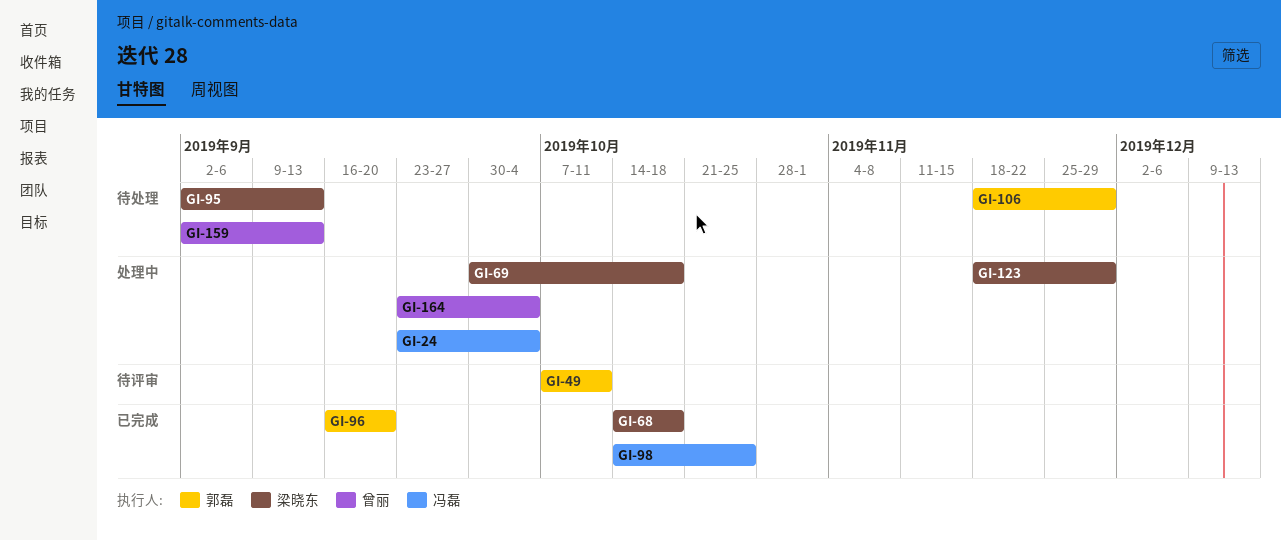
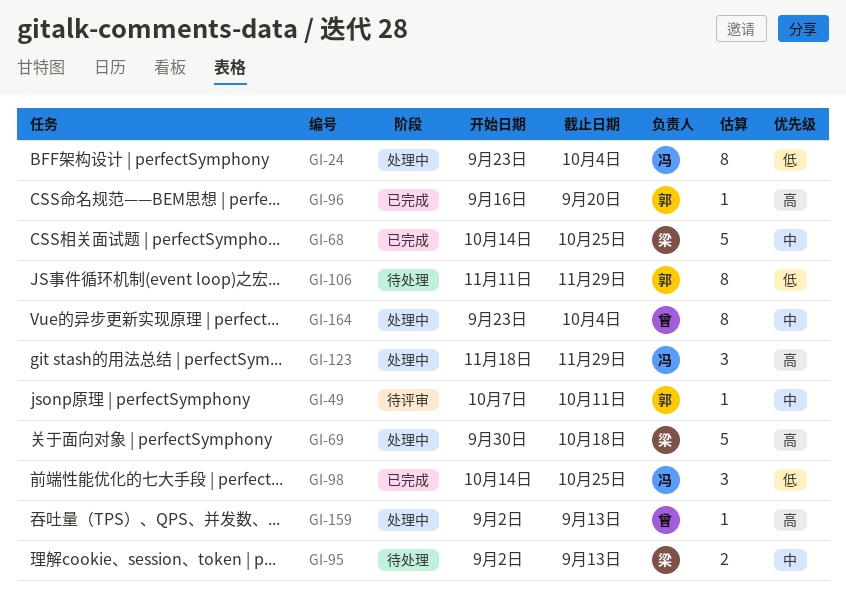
GI-68, due: Oct 18 -> Oct 25
GI-106, start: Nov 18 -> Nov 11
GI-123, owner: 梁晓东 -> 冯磊
GI-159, status: 待处理 -> 处理中

